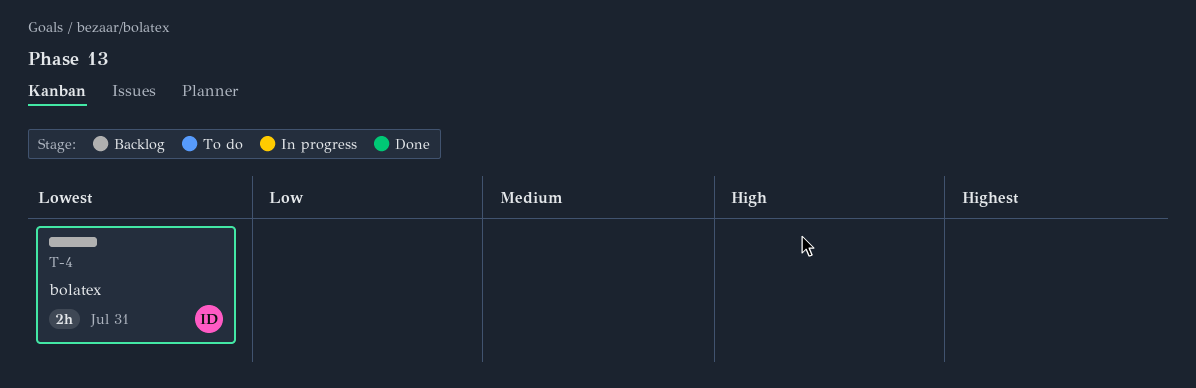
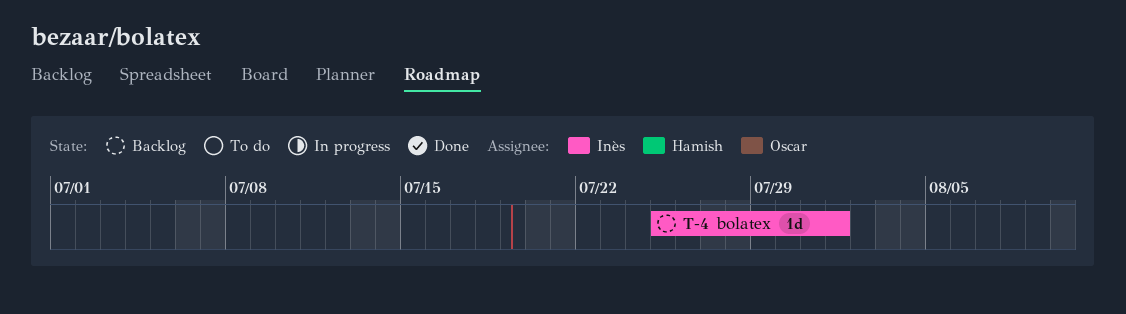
T-4, estimate: 2h -> 1d
T-4, due: Jul 31 -> Aug 1

